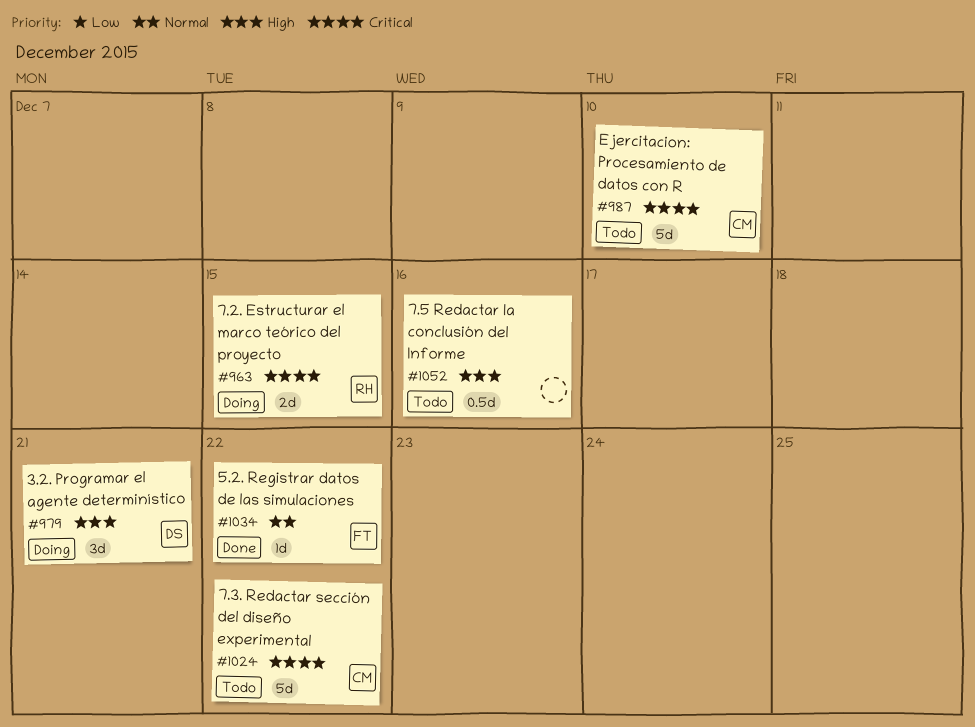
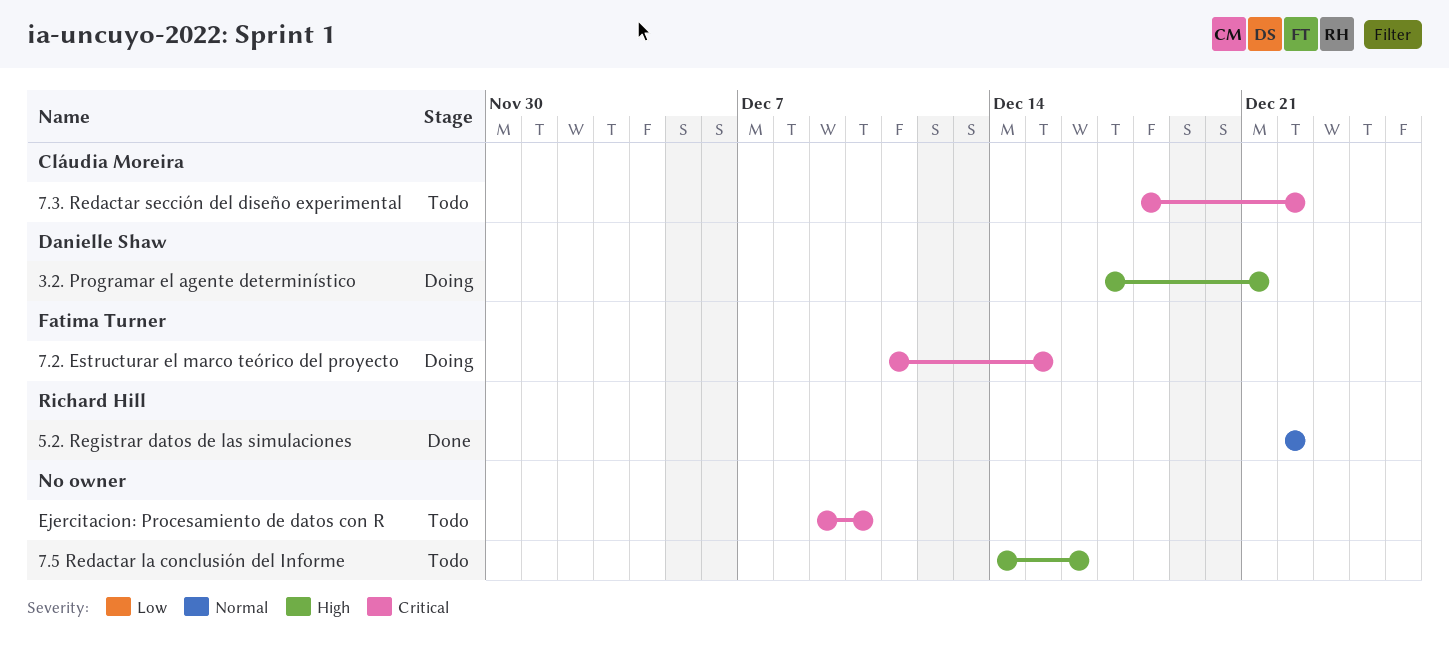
5.2. Registrar datos de las simulaciones, owner: Fatima Turner -> Richard Hill
7.2. Estructurar el marco teórico del proyecto, owner: Richard Hill -> Fatima Turner
Ejercitacion: Procesamiento de datos con R, owner: Cláudia Moreira -> none

